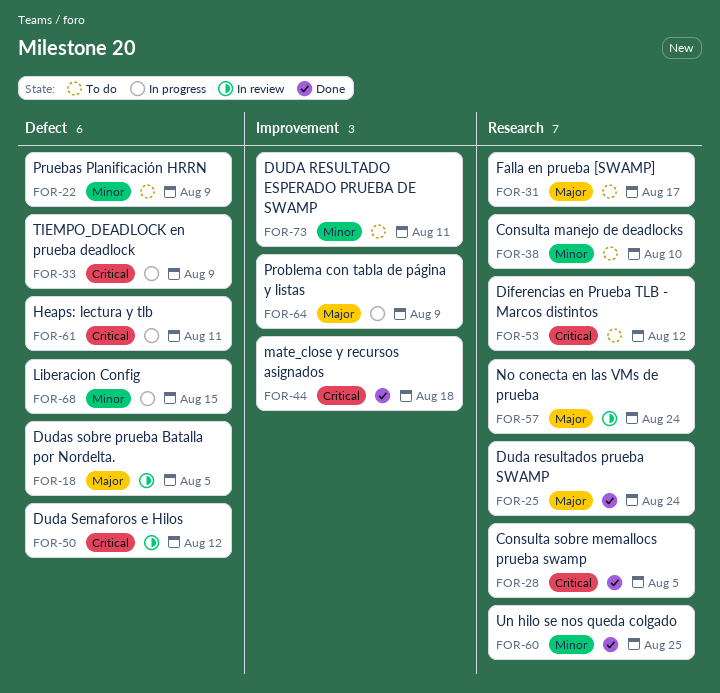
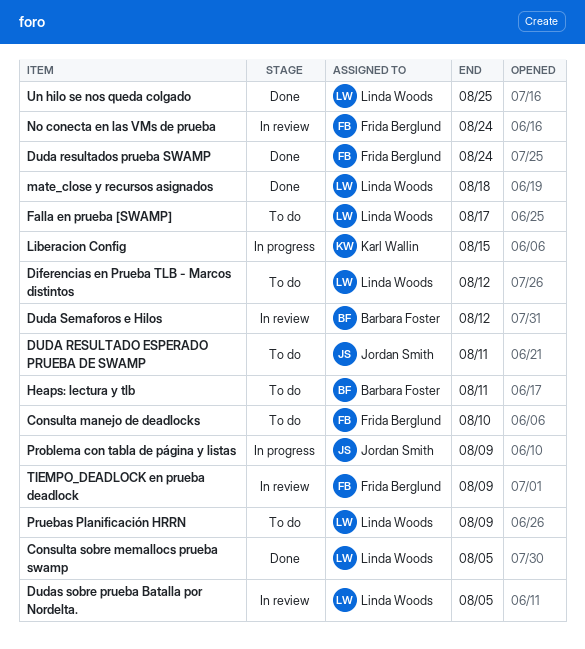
Heaps: lectura y tlb, status: In progress -> To do
TIEMPO_DEADLOCK en prueba deadlock, status: In progress -> In review

